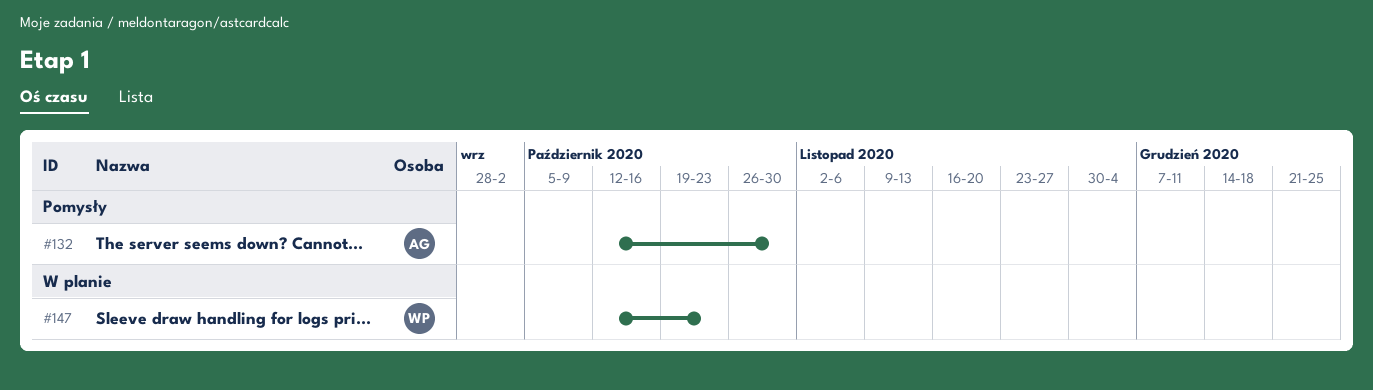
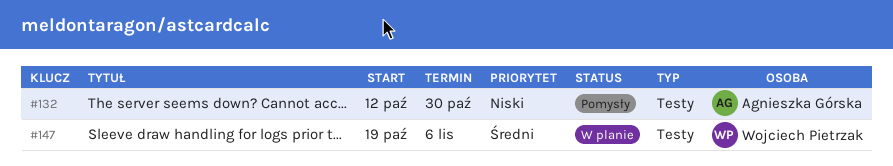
#147, start: Oct 12 -> Oct 19
#147, due: Oct 23 -> Nov 6

